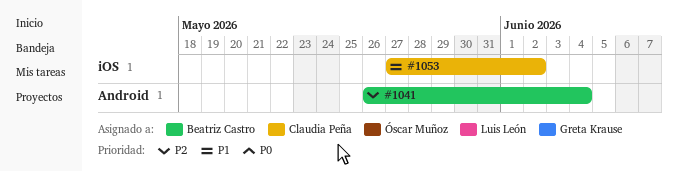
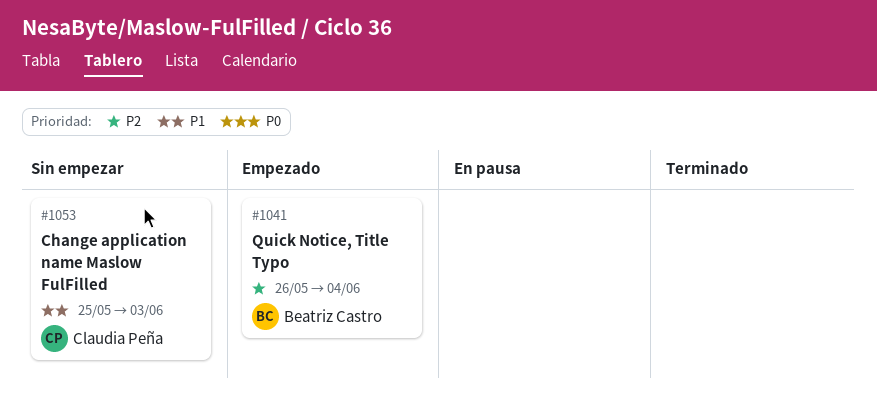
#1053, start: May 27 -> May 25
#1053, due: Jun 2 -> Jun 3

